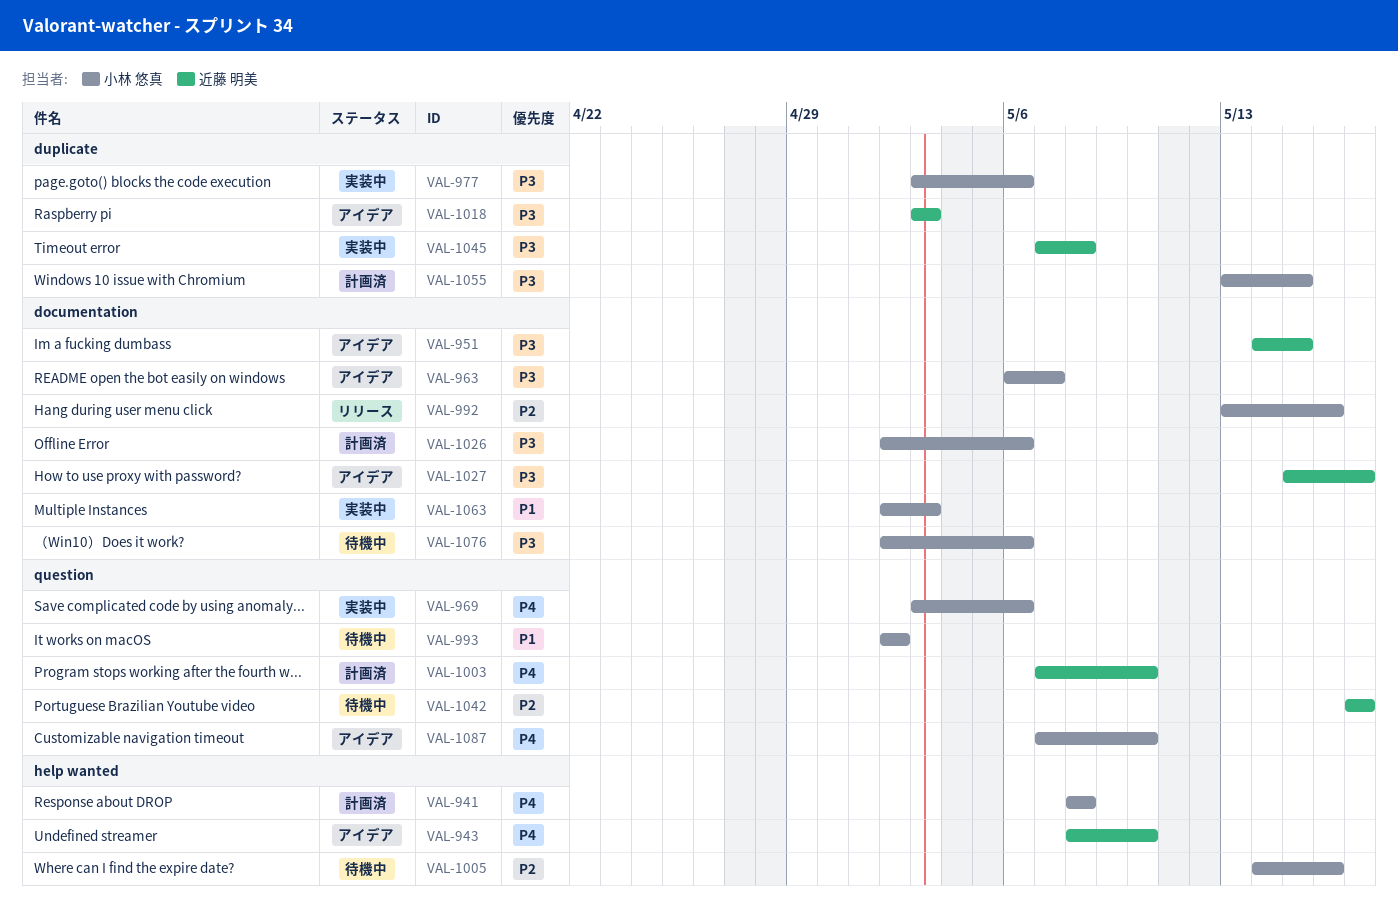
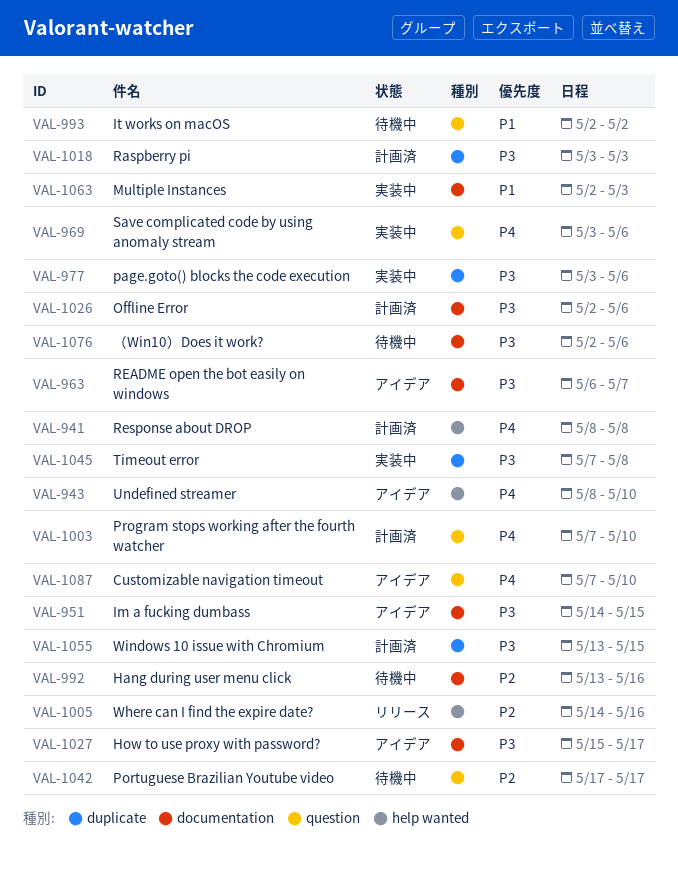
VAL-992, status: リリース -> 待機中
VAL-1005, status: 待機中 -> リリース
VAL-1018, status: アイデア -> 計画済

